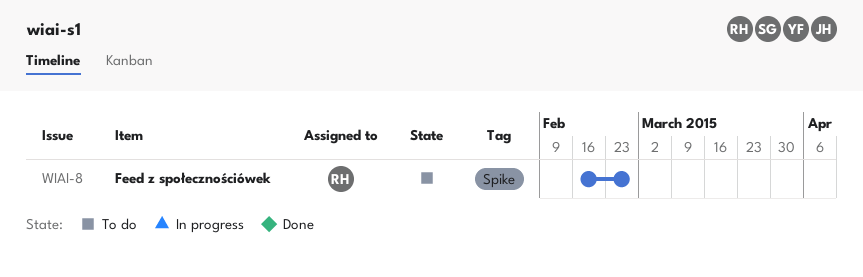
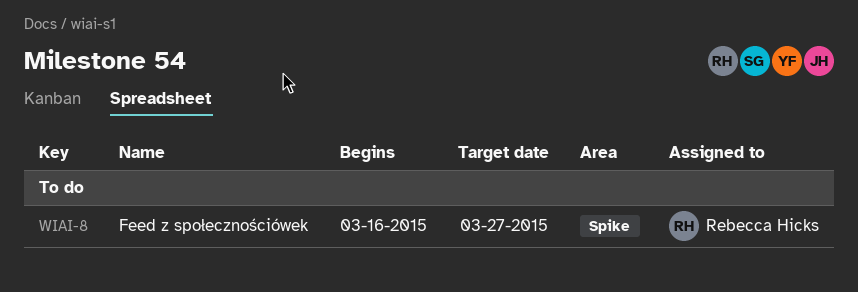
WIAI-8, start: Feb 16 -> Mar 16
WIAI-8, due: Feb 27 -> Mar 27

